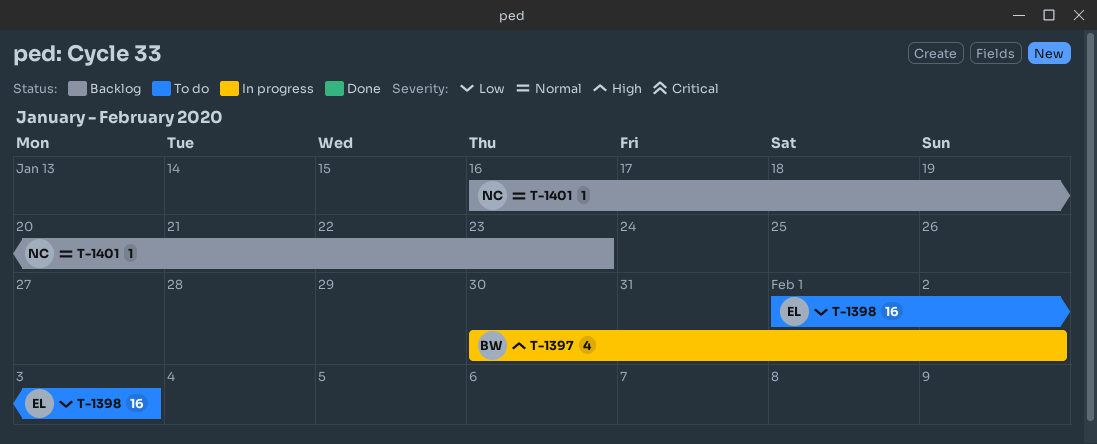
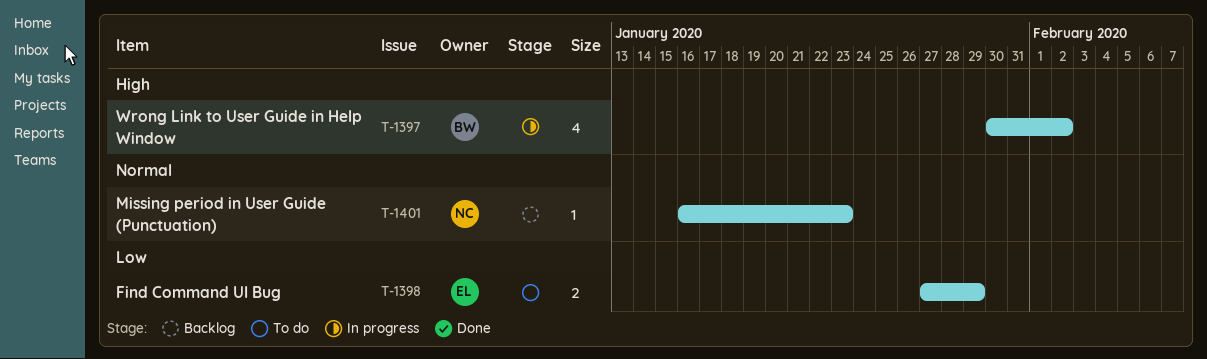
T-1398, estimate: 16 -> 2
T-1398, start: Feb 1 -> Jan 27
T-1398, due: Feb 3 -> Jan 29

